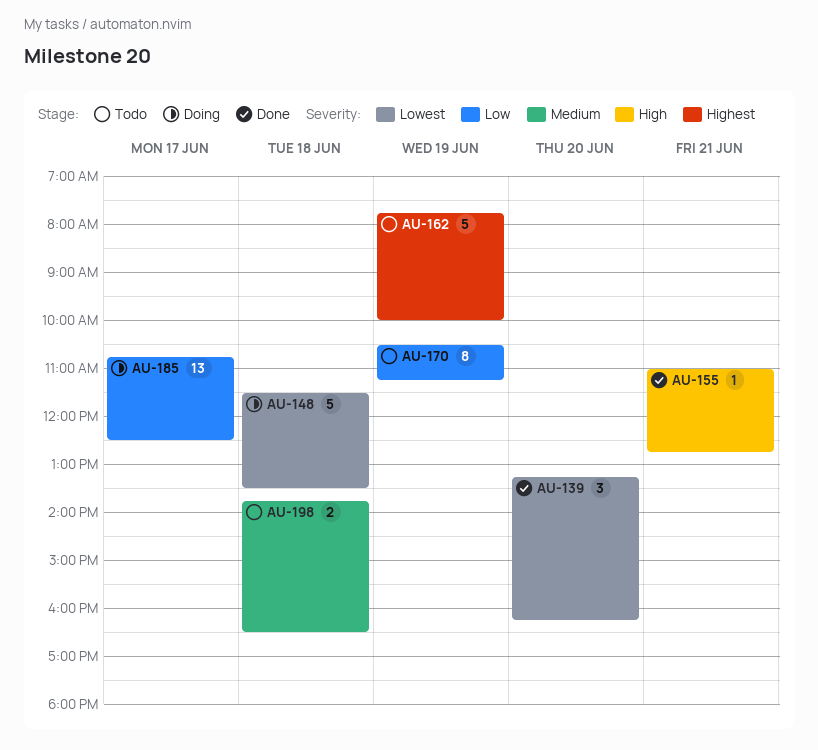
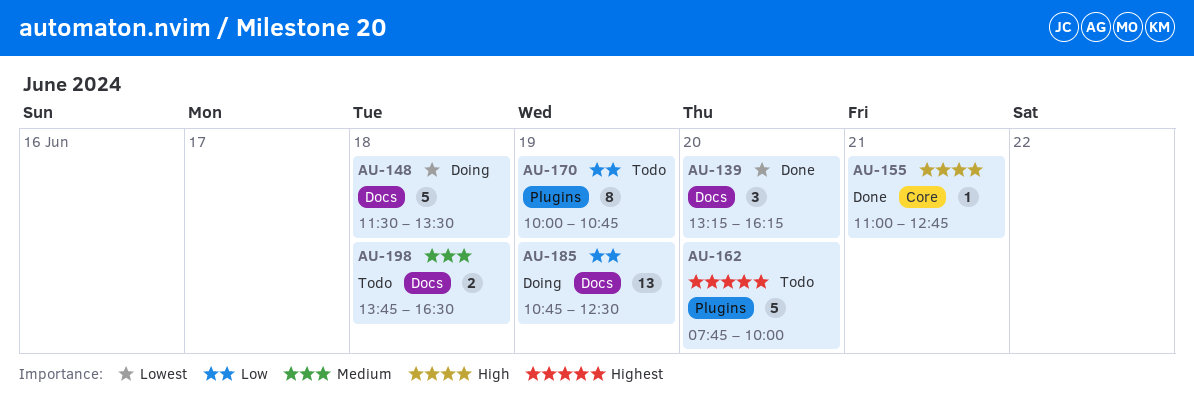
AU-162, day: Jun 19 -> Jun 20
AU-170, begins: 10:30 -> 10:00
AU-170, ends: 11:15 -> 10:45
AU-185, day: Jun 17 -> Jun 19

